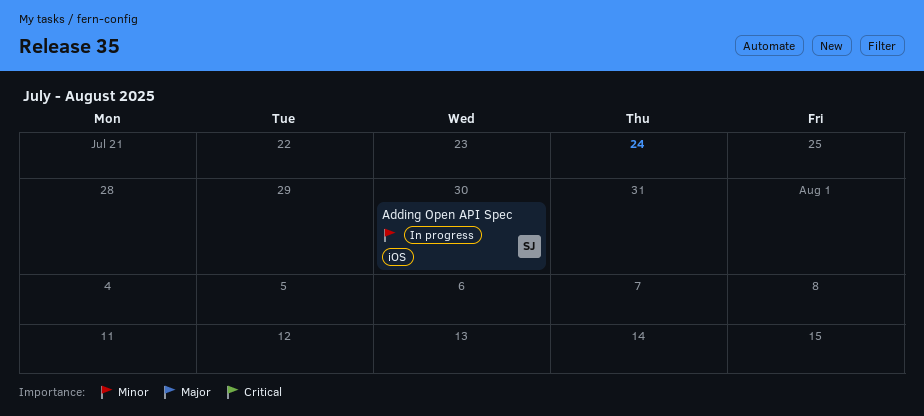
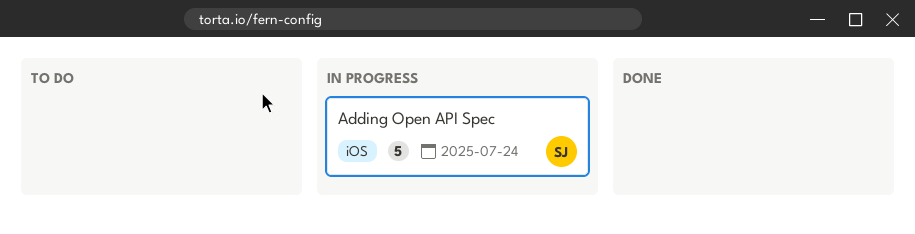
Adding Open API Spec, due: Jul 30 -> Jul 24

